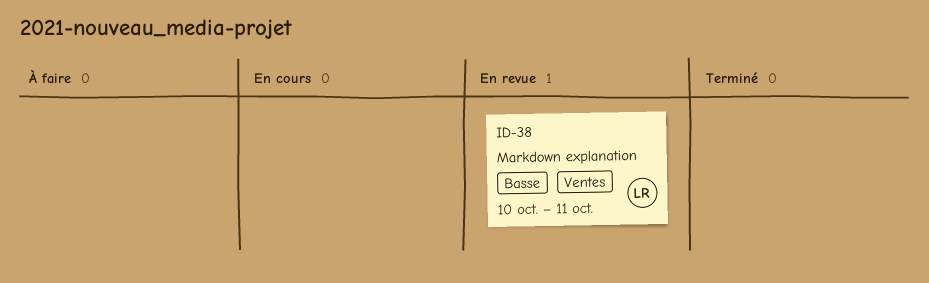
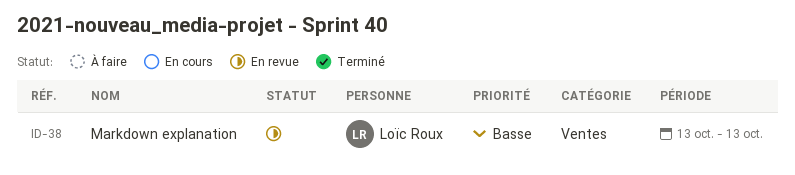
ID-38, start: Oct 10 -> Oct 13
ID-38, due: Oct 11 -> Oct 13

